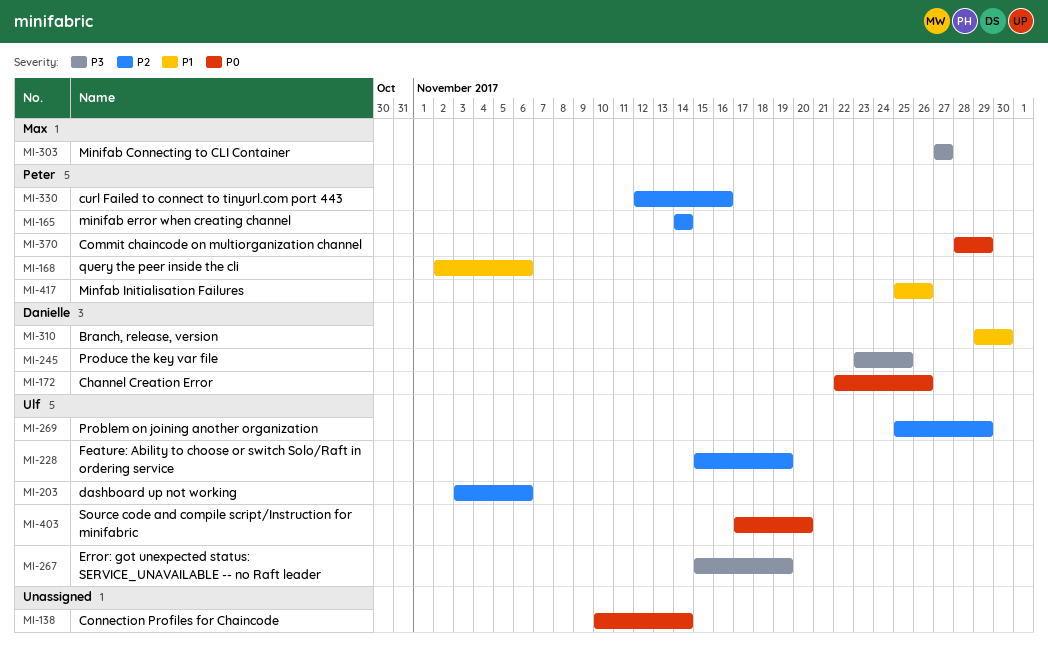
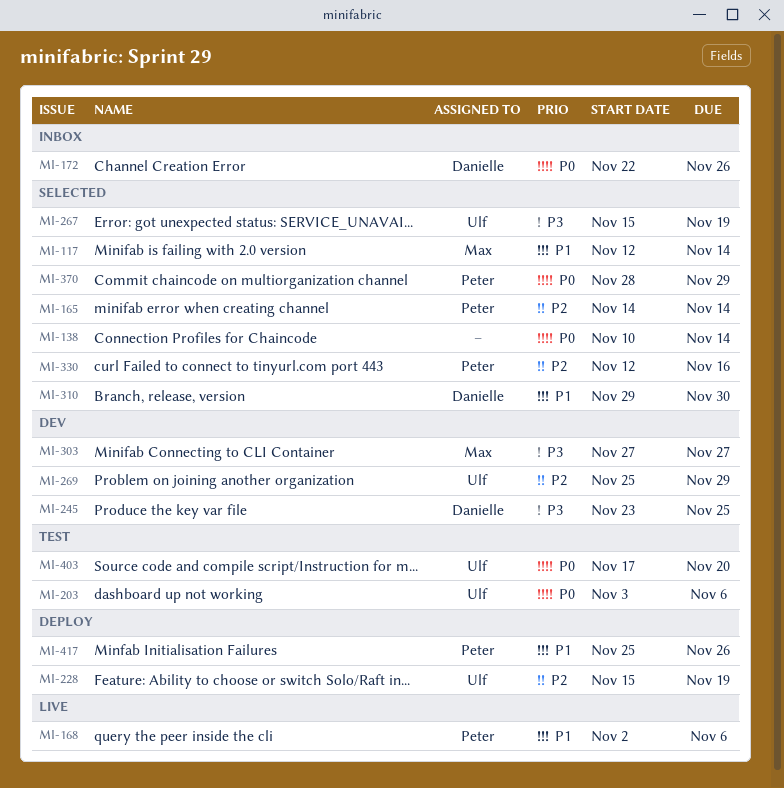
MI-117: none -> present
MI-203, priority: P2 -> P0

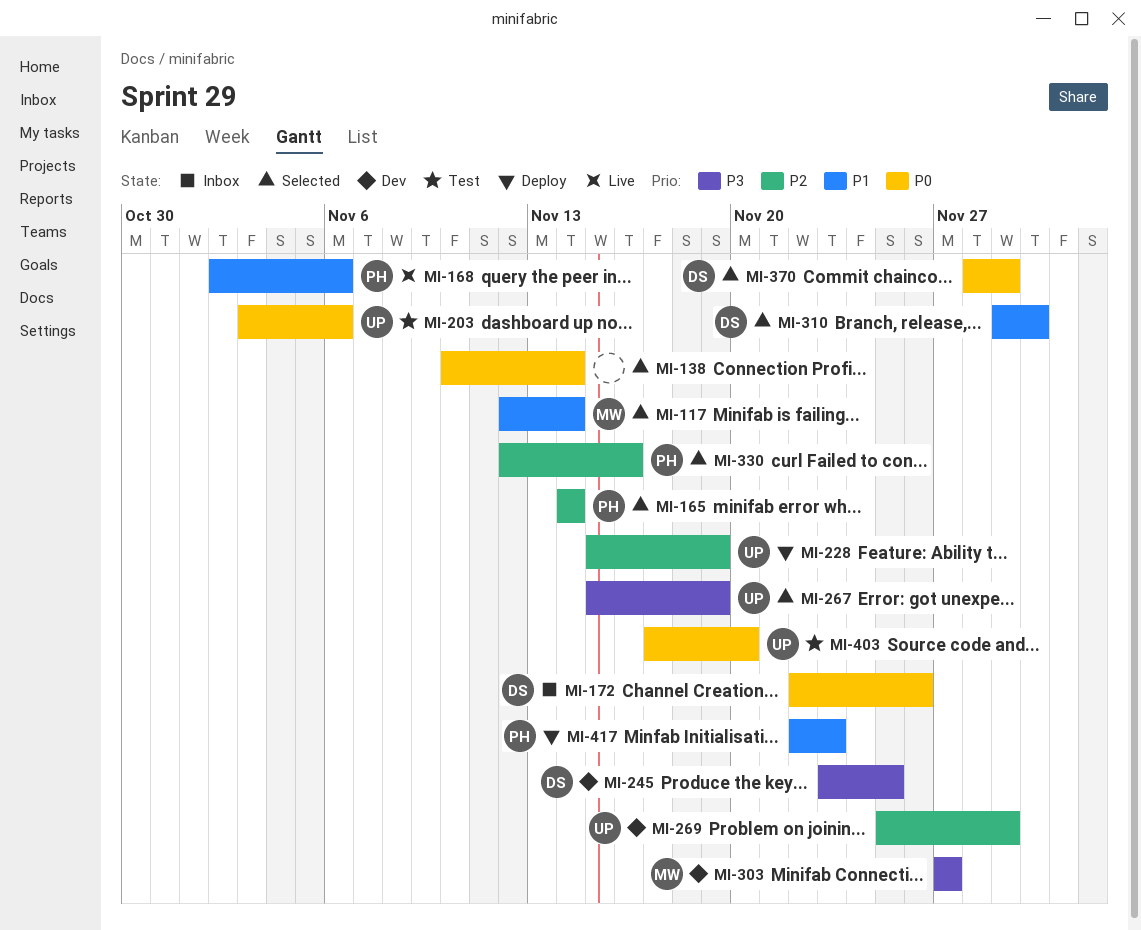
MI-370, owner: Peter -> Danielle
MI-417, start: Nov 25 -> Nov 22
MI-417, due: Nov 26 -> Nov 23

